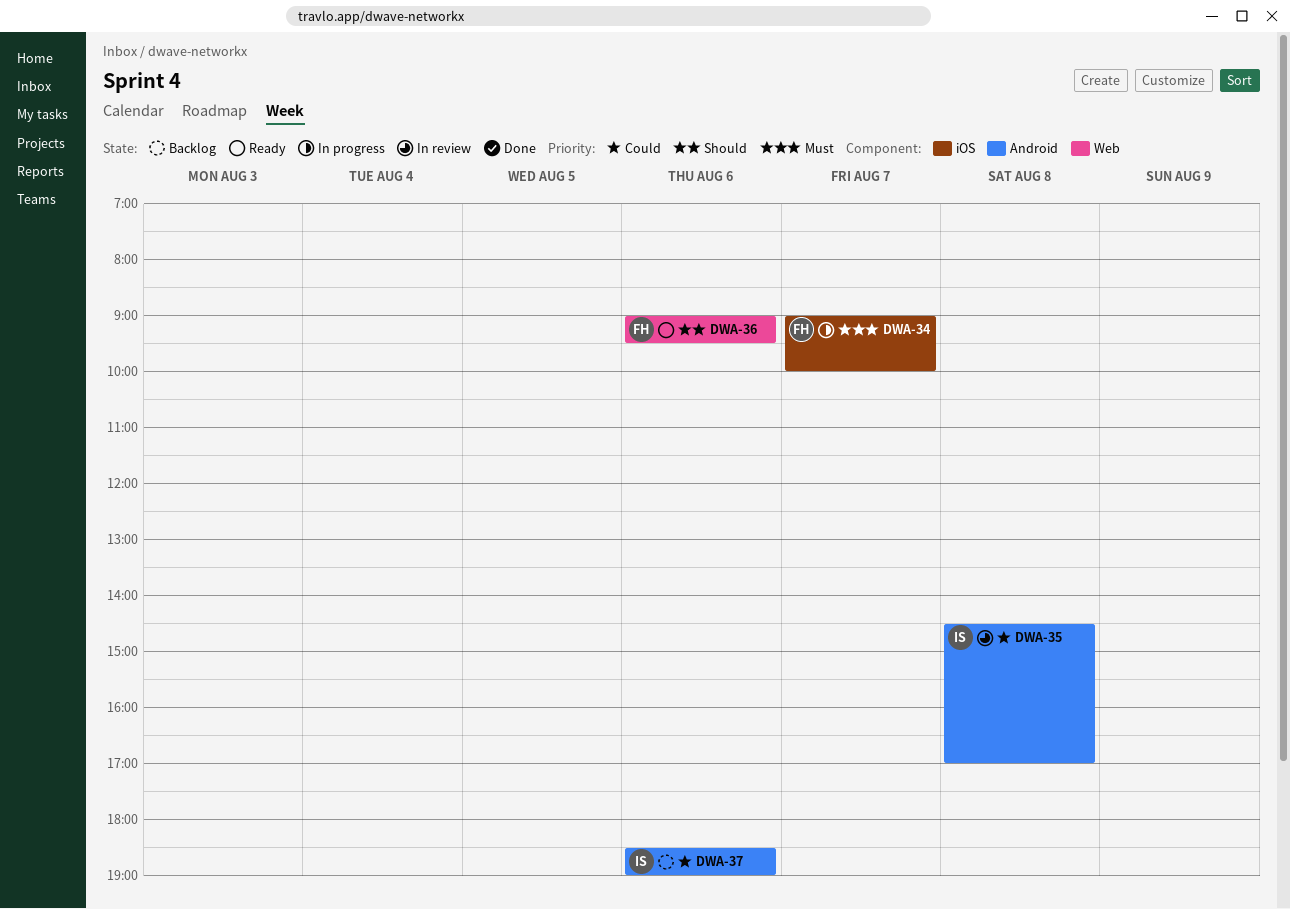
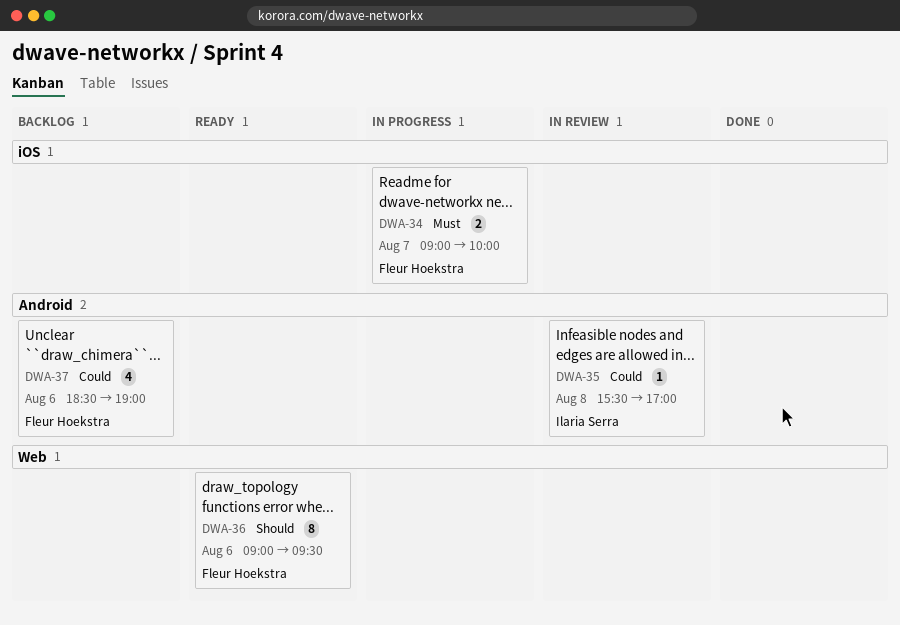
DWA-35, begins: 14:30 -> 15:30
DWA-37, owner: Ilaria Serra -> Fleur Hoekstra

